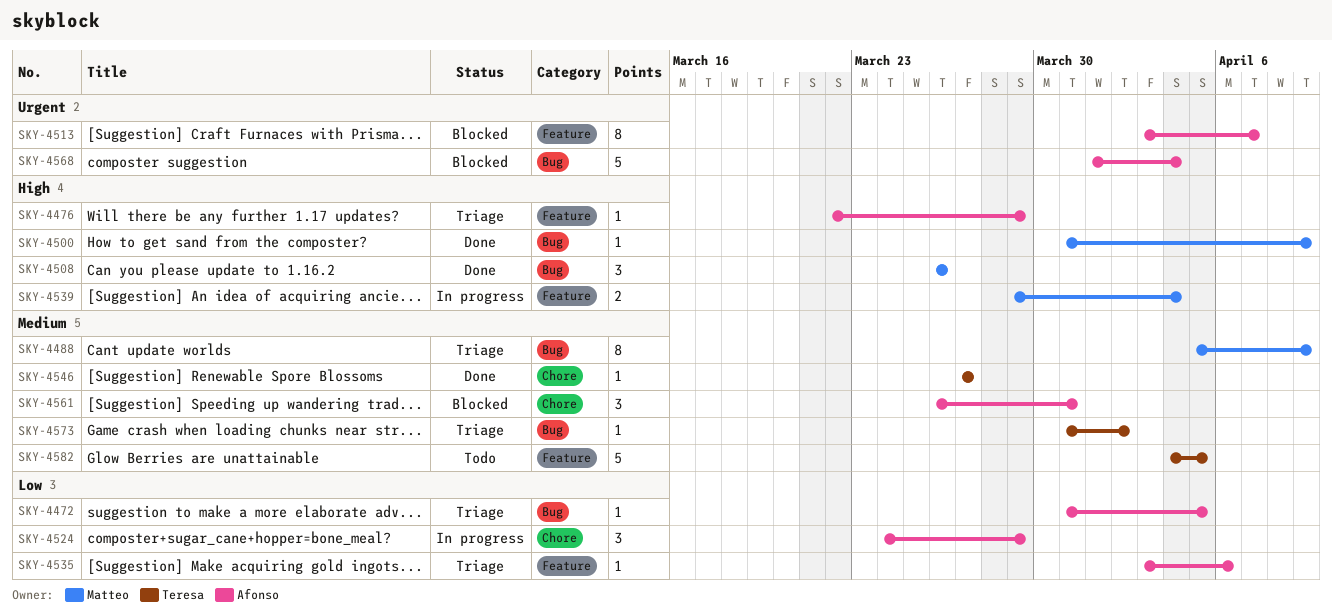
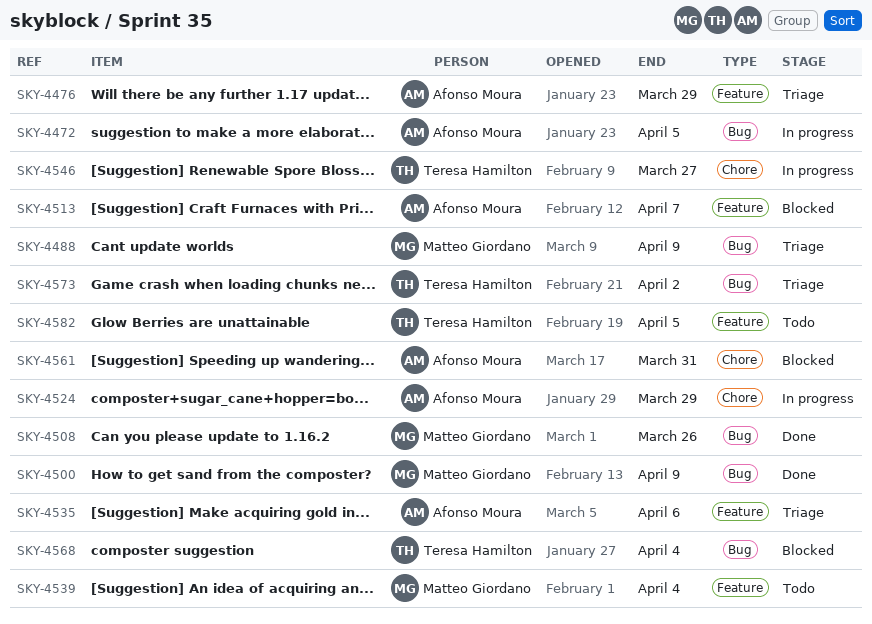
SKY-4472, status: Triage -> In progress
SKY-4539, status: In progress -> Todo
SKY-4546, status: Done -> In progress
SKY-4568, owner: Afonso Moura -> Teresa Hamilton

